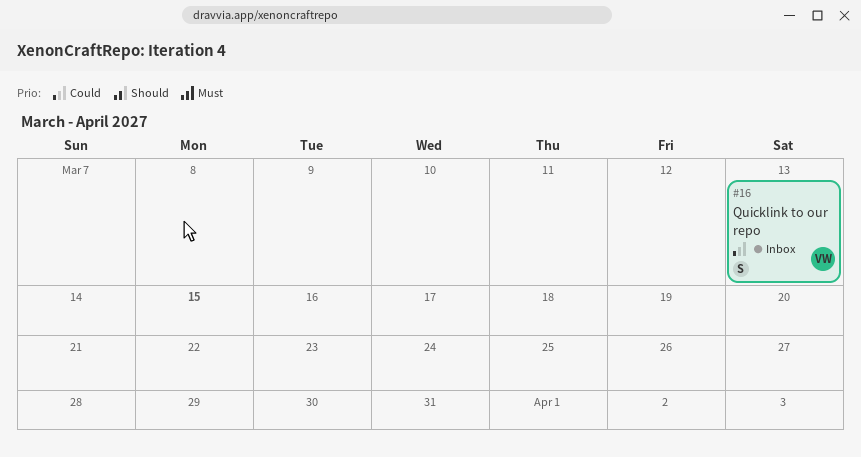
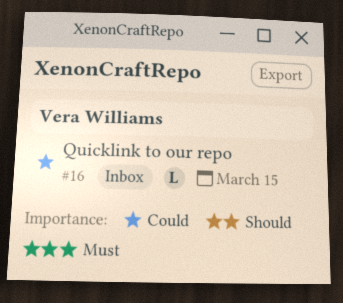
#16, estimate: S -> L
#16, due: Mar 13 -> Mar 15

